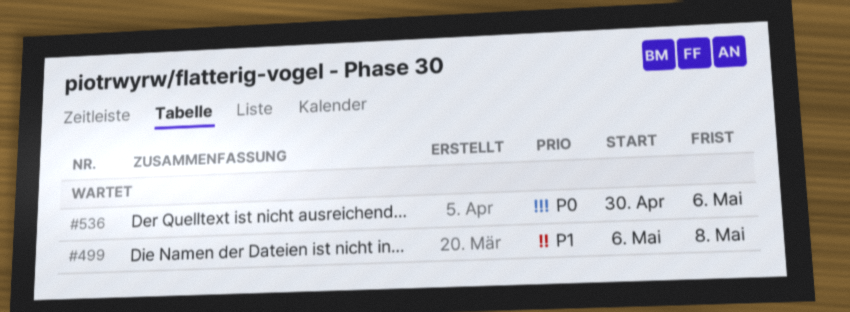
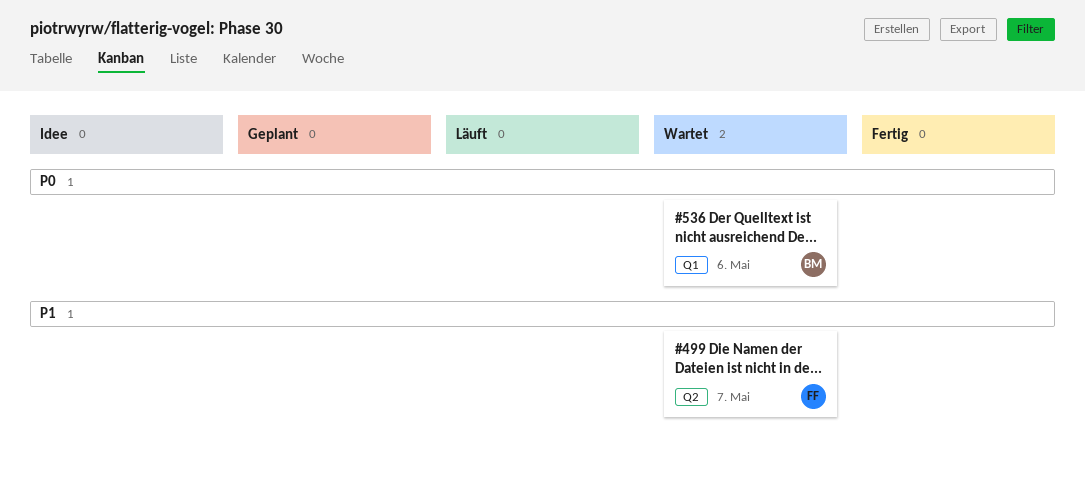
#499, due: May 8 -> May 7

